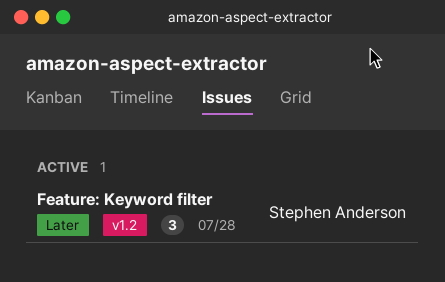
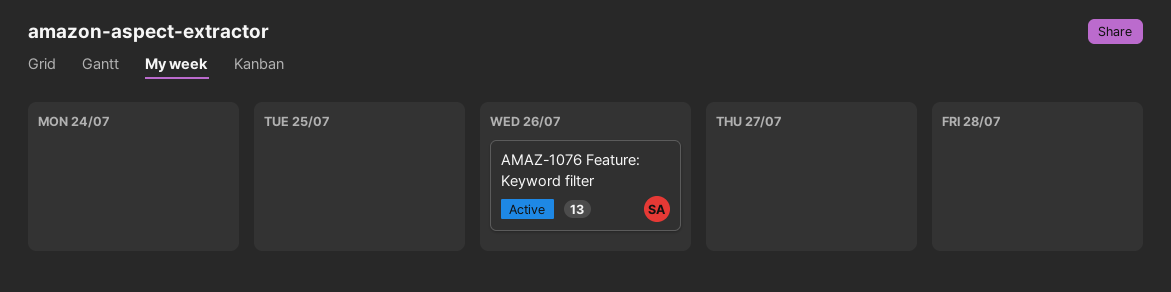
Feature: Keyword filter, estimate: 3 -> 13
Feature: Keyword filter, due: Jul 28 -> Jul 26

